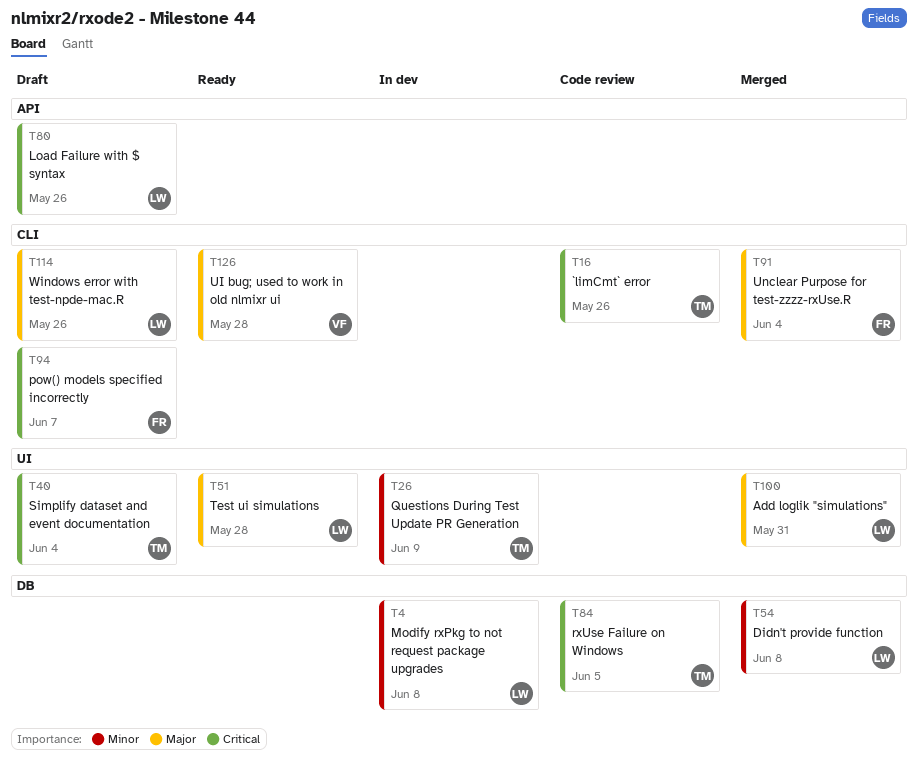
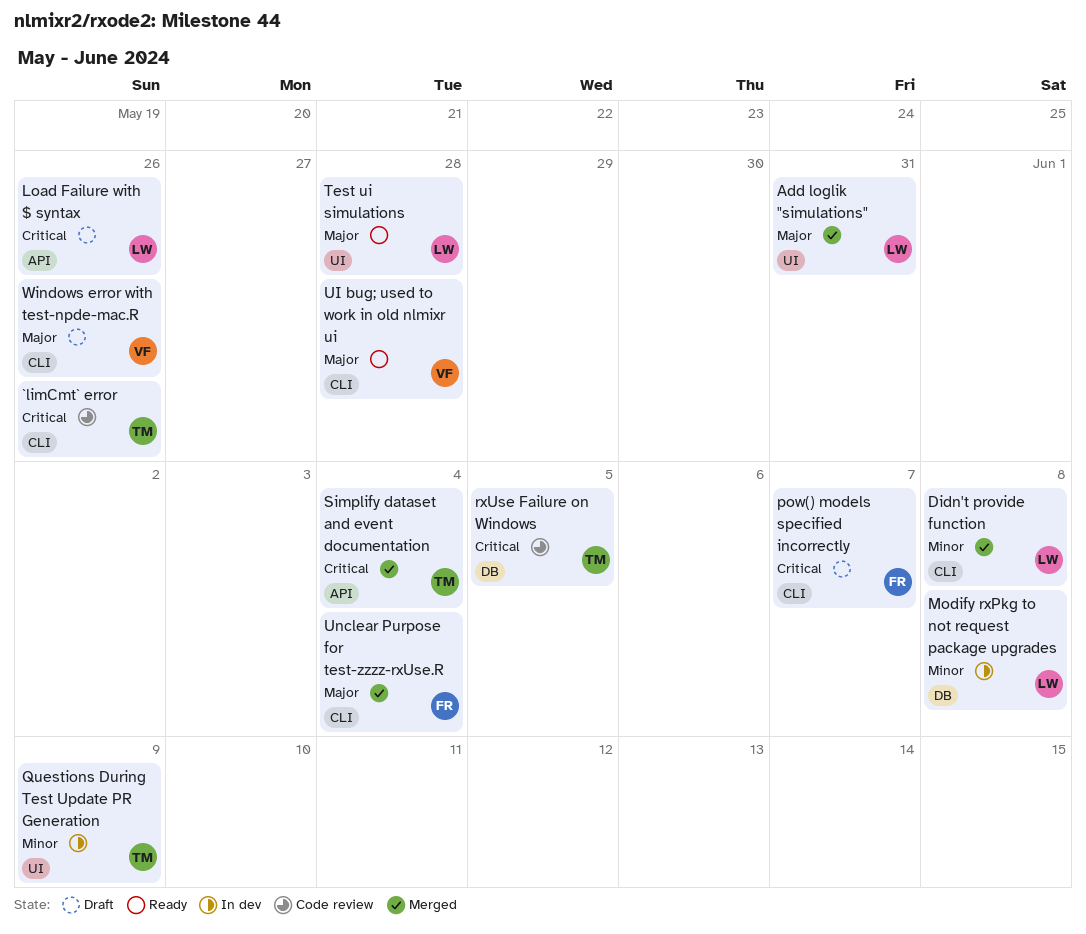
Didn't provide function, label: DB -> CLI
Simplify dataset and event documentation, status: Draft -> Merged
Simplify dataset and event documentation, label: UI -> API
Windows error with test-npde-mac.R, owner: LW -> VF

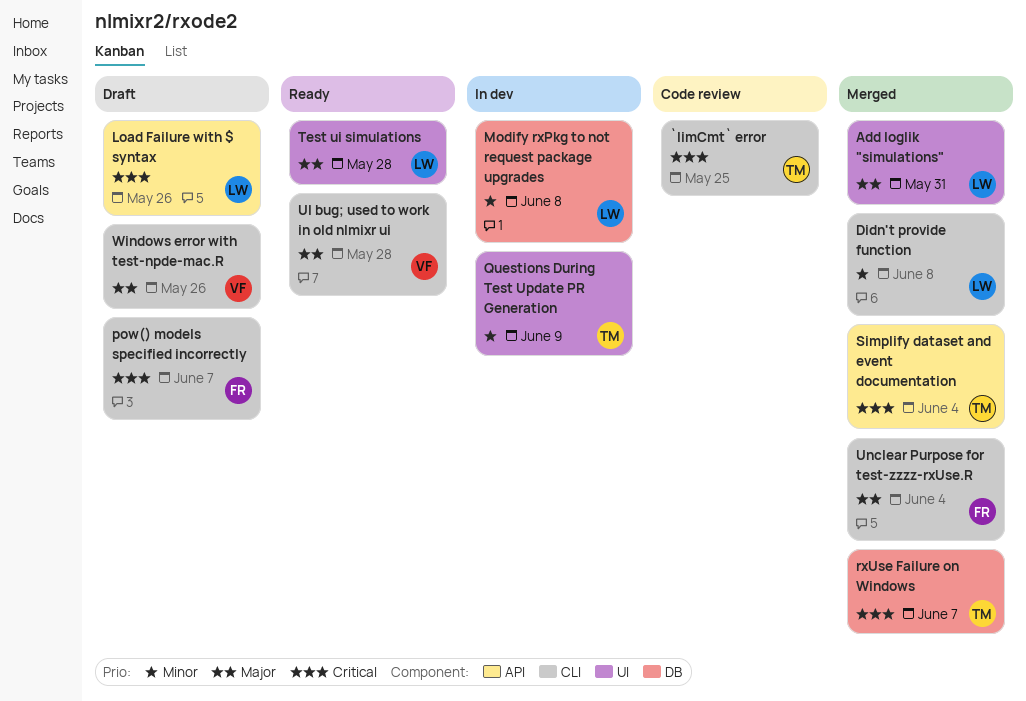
`limCmt` error, due: May 26 -> May 25
rxUse Failure on Windows, status: Code review -> Merged
rxUse Failure on Windows, due: Jun 5 -> Jun 7

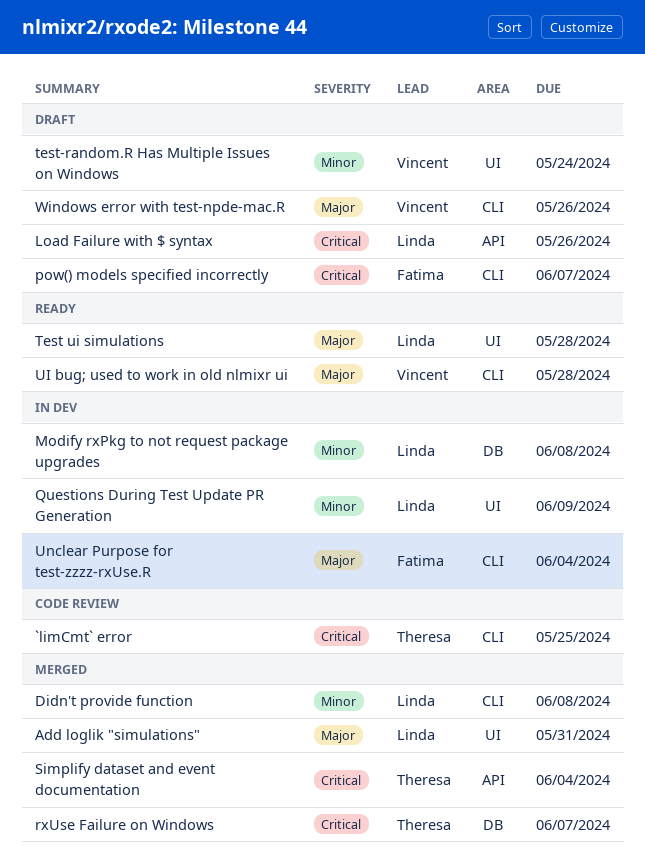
Questions During Test Update PR Generation, owner: Theresa -> Linda
test-random.R Has Multiple Issues on Windows: none -> present
Unclear Purpose for test-zzzz-rxUse.R, status: Merged -> In dev

